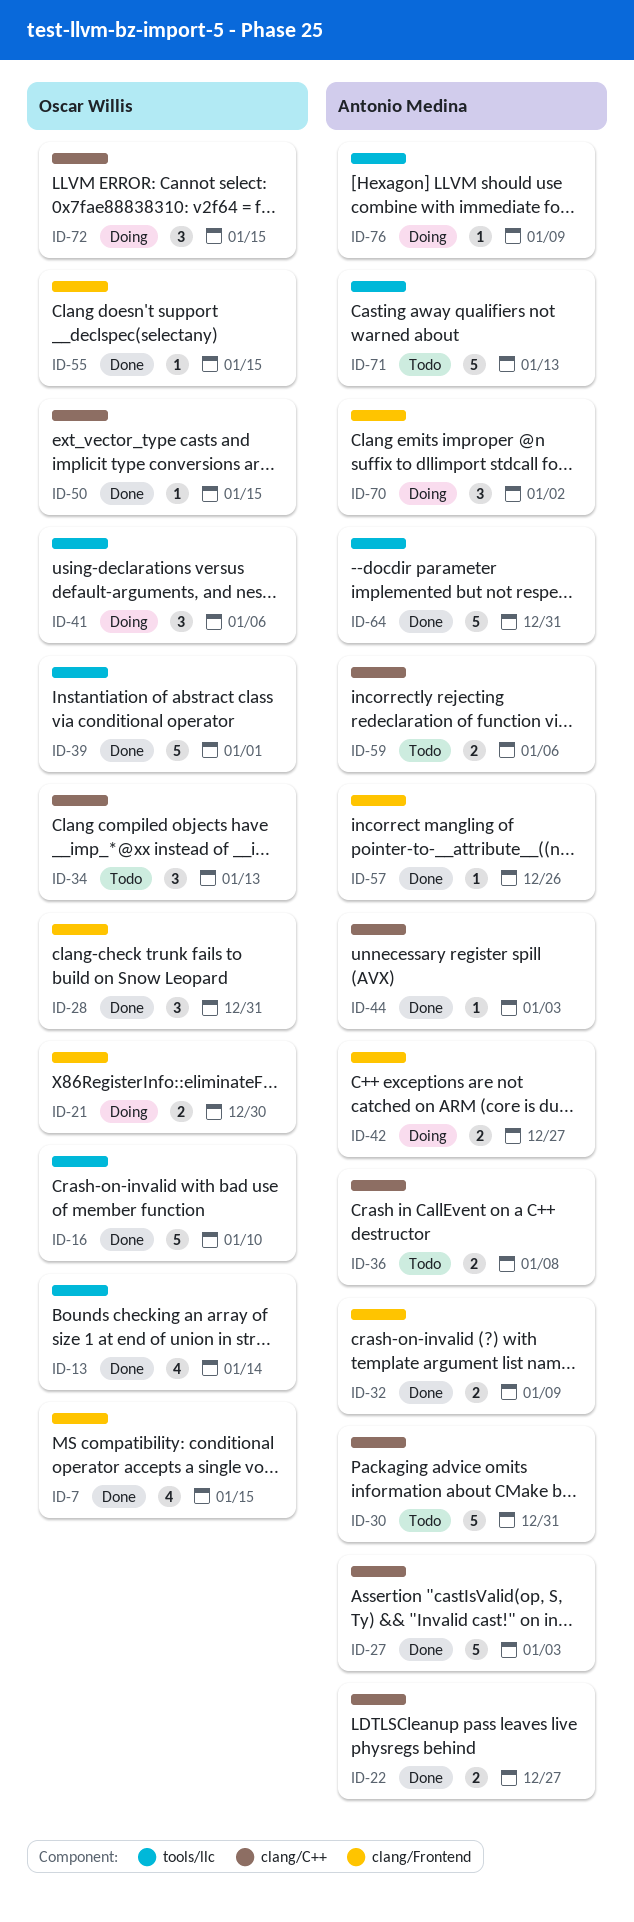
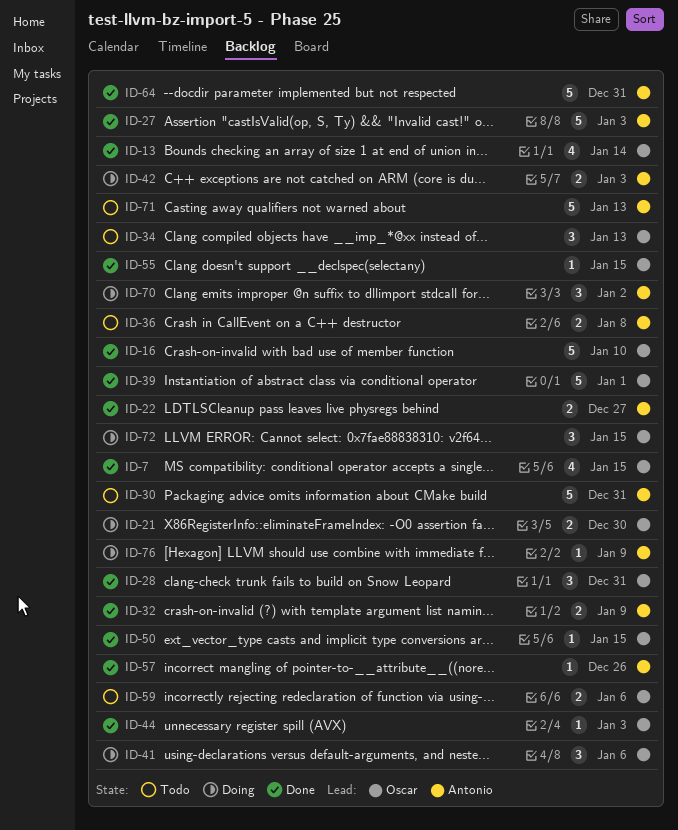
ID-42, due: Dec 27 -> Jan 3
ID-44, owner: Antonio Medina -> Oscar Willis
ID-59, owner: Antonio Medina -> Oscar Willis

